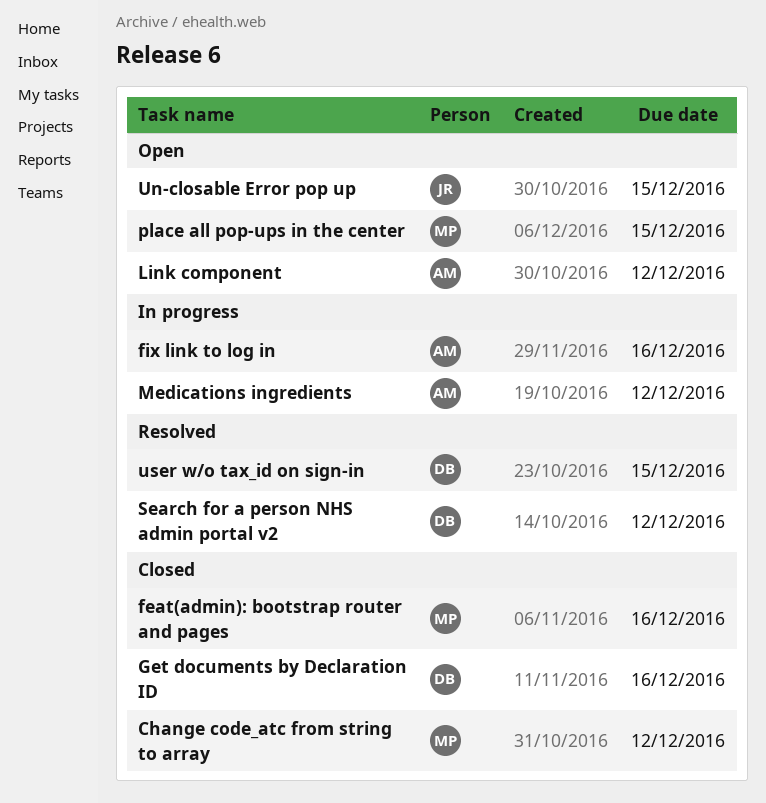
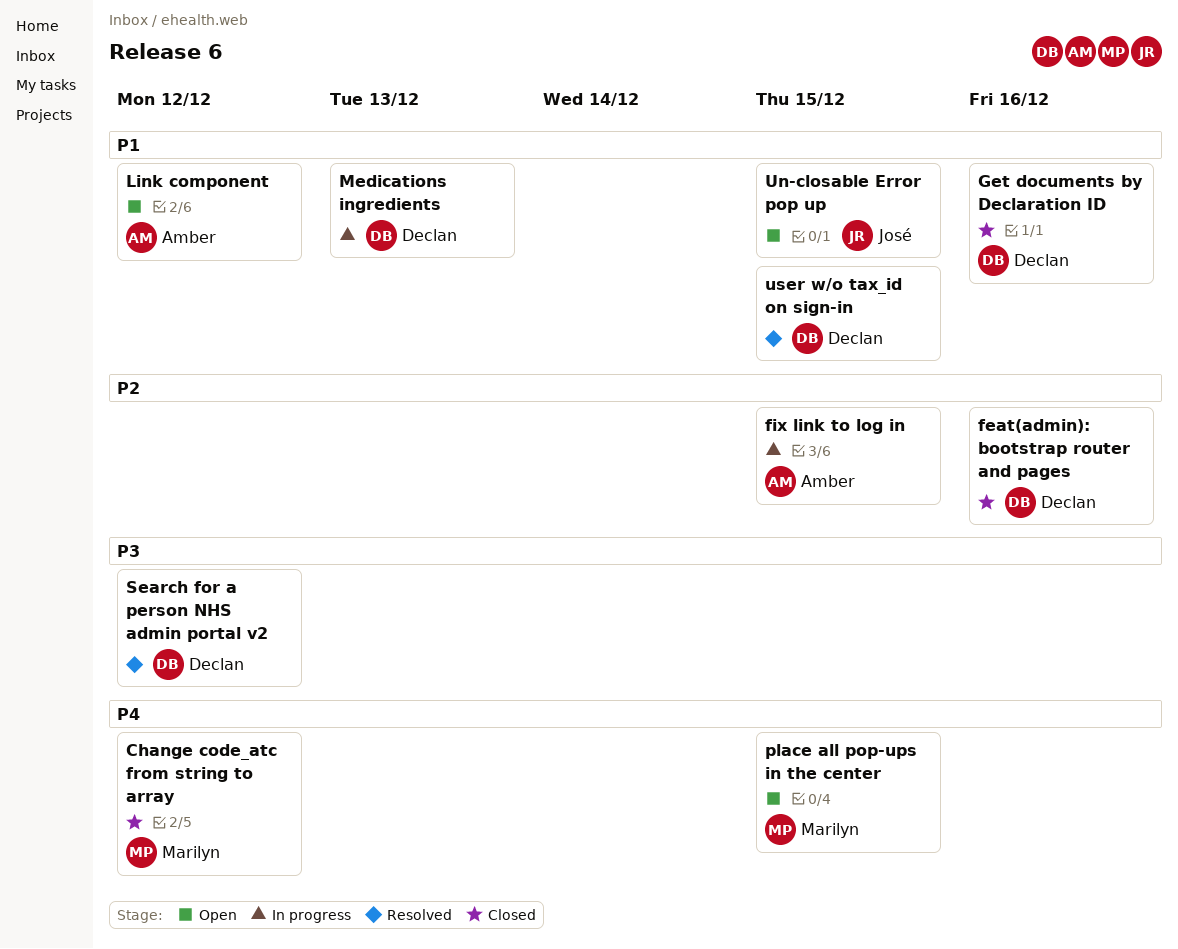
feat(admin): bootstrap router and pages, owner: Marilyn -> Declan
fix link to log in, due: Dec 16 -> Dec 15
Medications ingredients, owner: Amber -> Declan
Medications ingredients, due: Dec 12 -> Dec 13

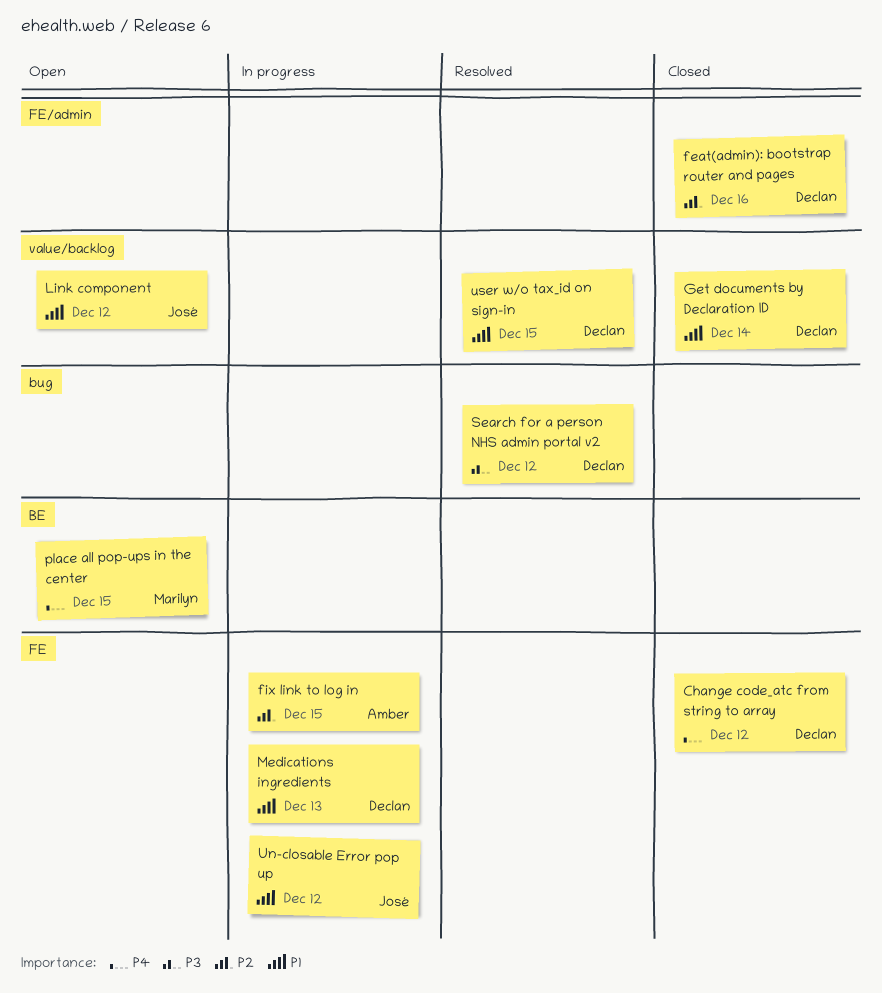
Change code_atc from string to array, owner: Marilyn -> Declan
Get documents by Declaration ID, due: Dec 16 -> Dec 14
Link component, owner: Amber -> José
Un-closable Error pop up, status: Open -> In progress
Un-closable Error pop up, due: Dec 15 -> Dec 12

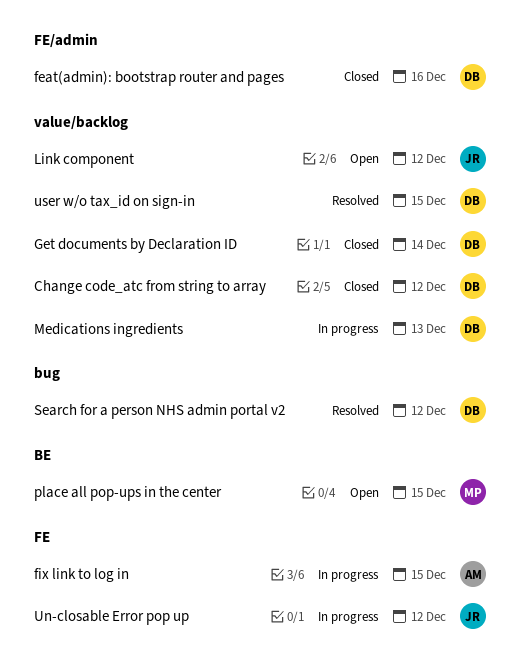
Change code_atc from string to array, label: FE -> value/backlog
Medications ingredients, label: FE -> value/backlog

